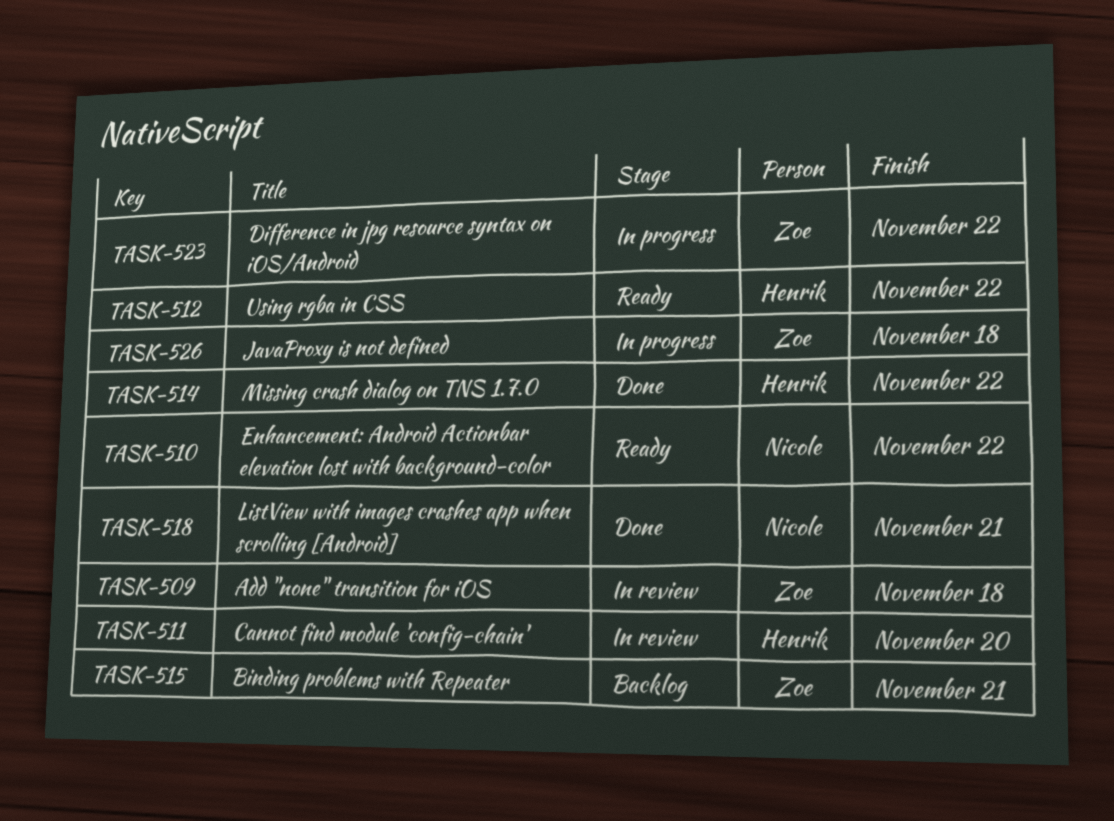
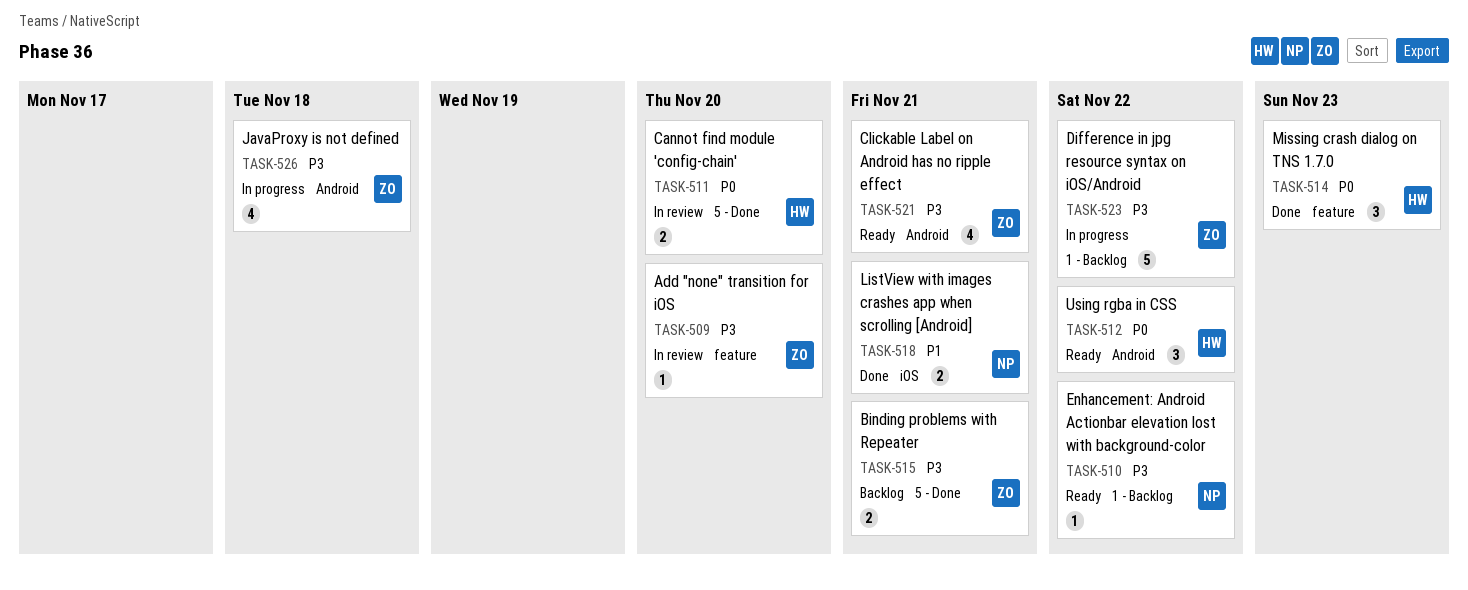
TASK-509, due: Nov 18 -> Nov 20
TASK-514, due: Nov 22 -> Nov 23
TASK-521: none -> present

